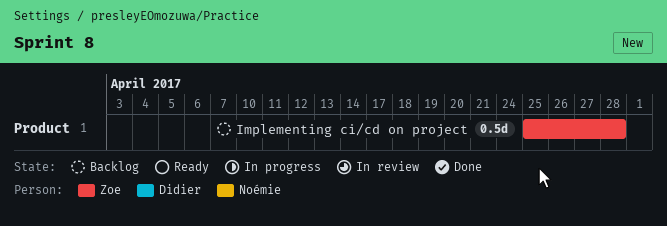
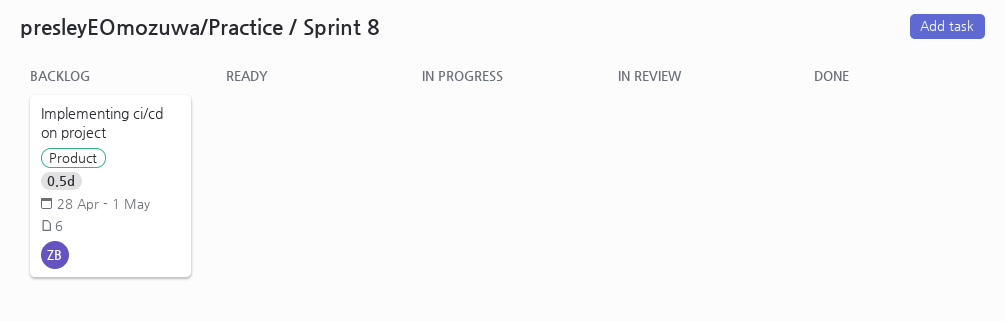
Implementing ci/cd on project, start: Apr 25 -> Apr 28
Implementing ci/cd on project, due: Apr 28 -> May 1

